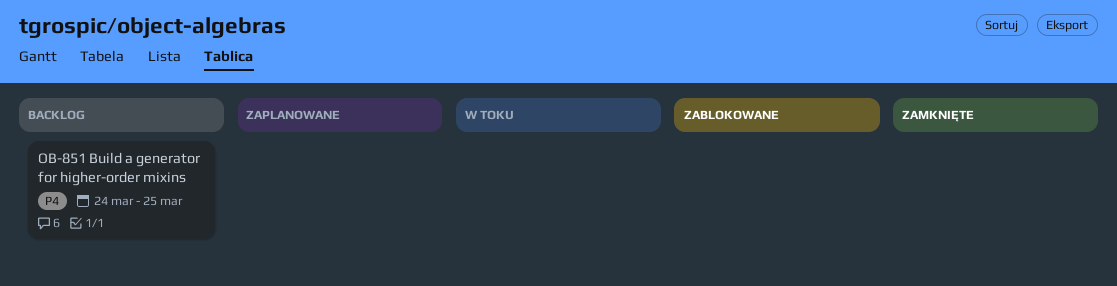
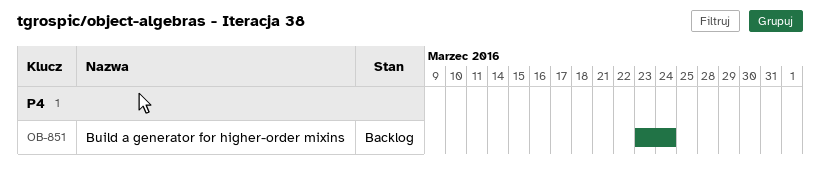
OB-851, start: Mar 24 -> Mar 23
OB-851, due: Mar 25 -> Mar 24

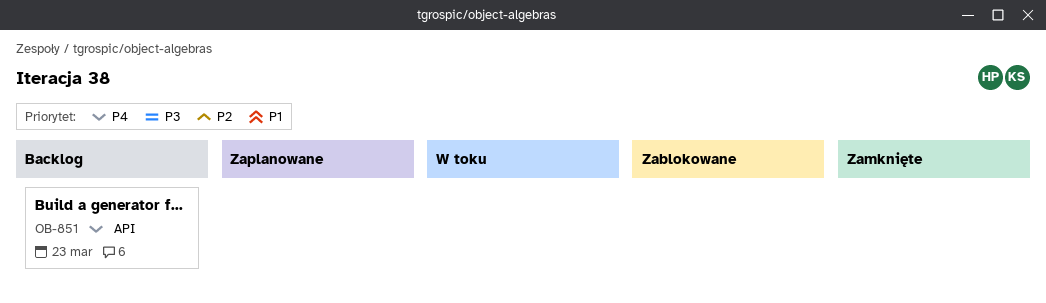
OB-851, due: Mar 24 -> Mar 23

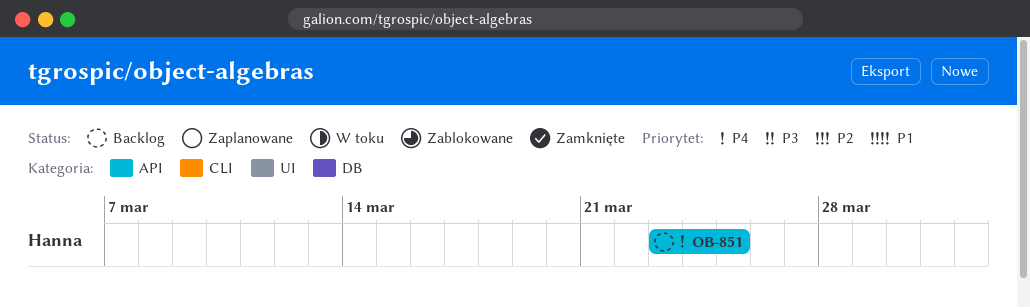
OB-851, due: Mar 23 -> Mar 25

